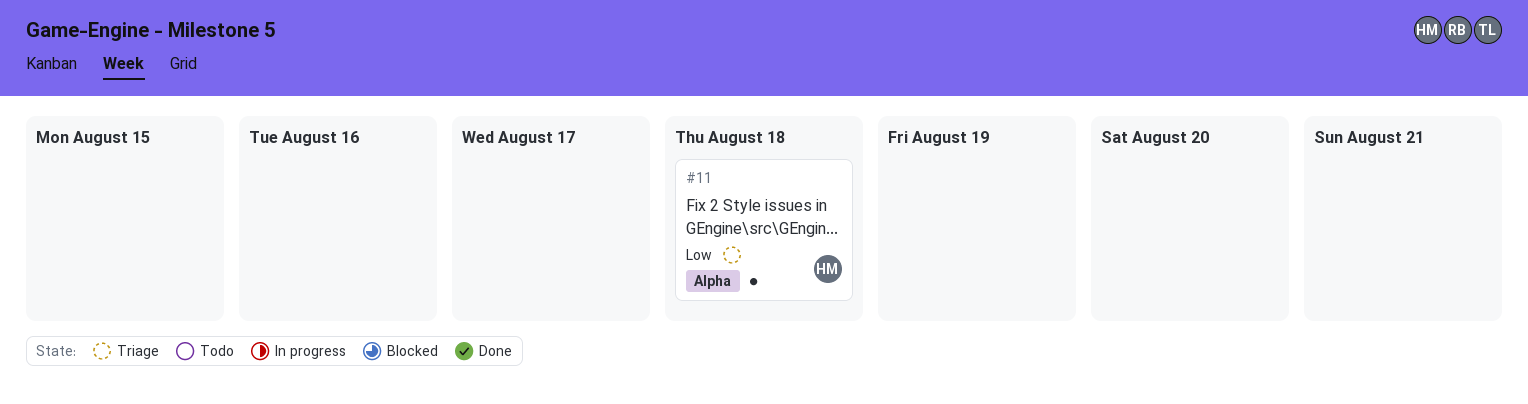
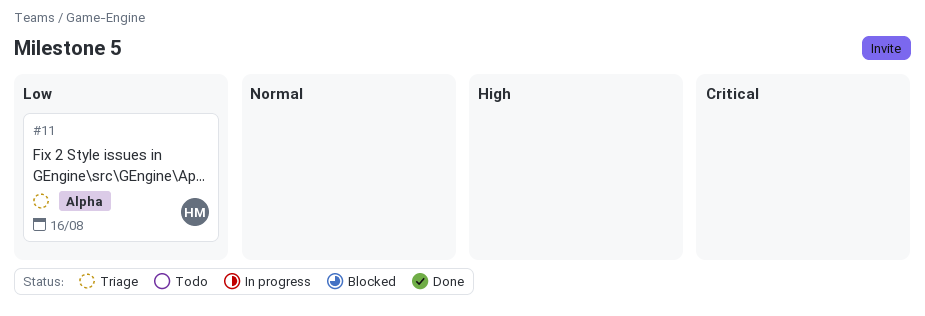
#11, due: Aug 18 -> Aug 16

